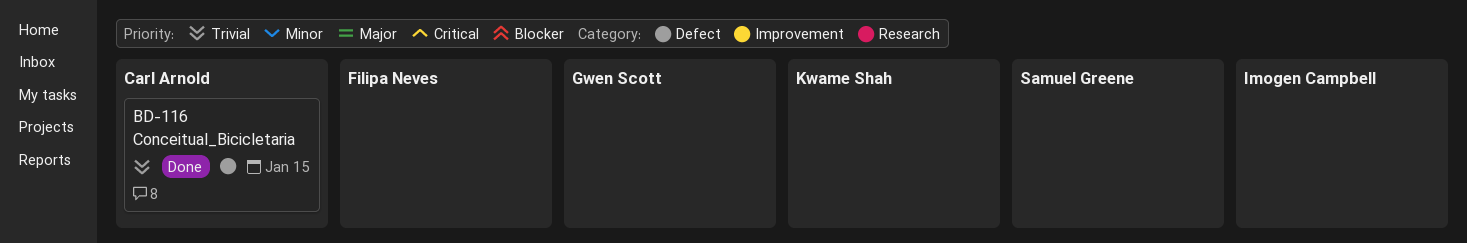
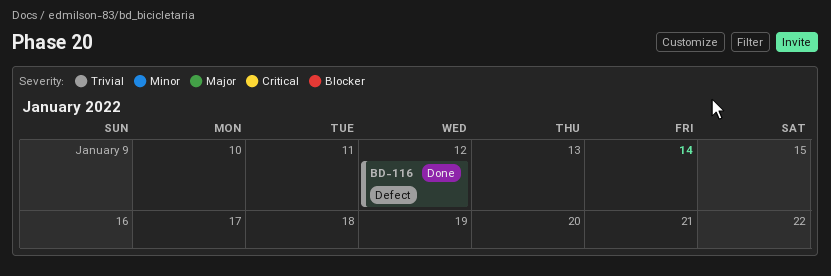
BD-116, due: Jan 15 -> Jan 12

